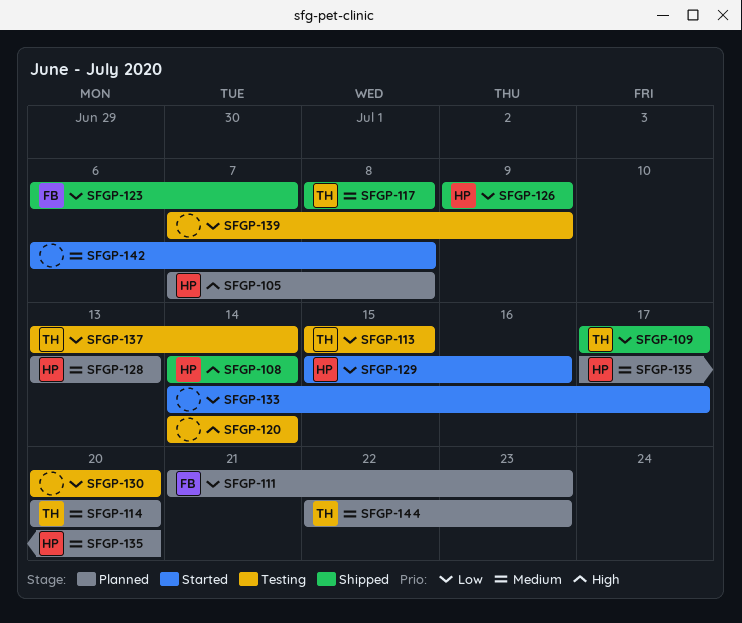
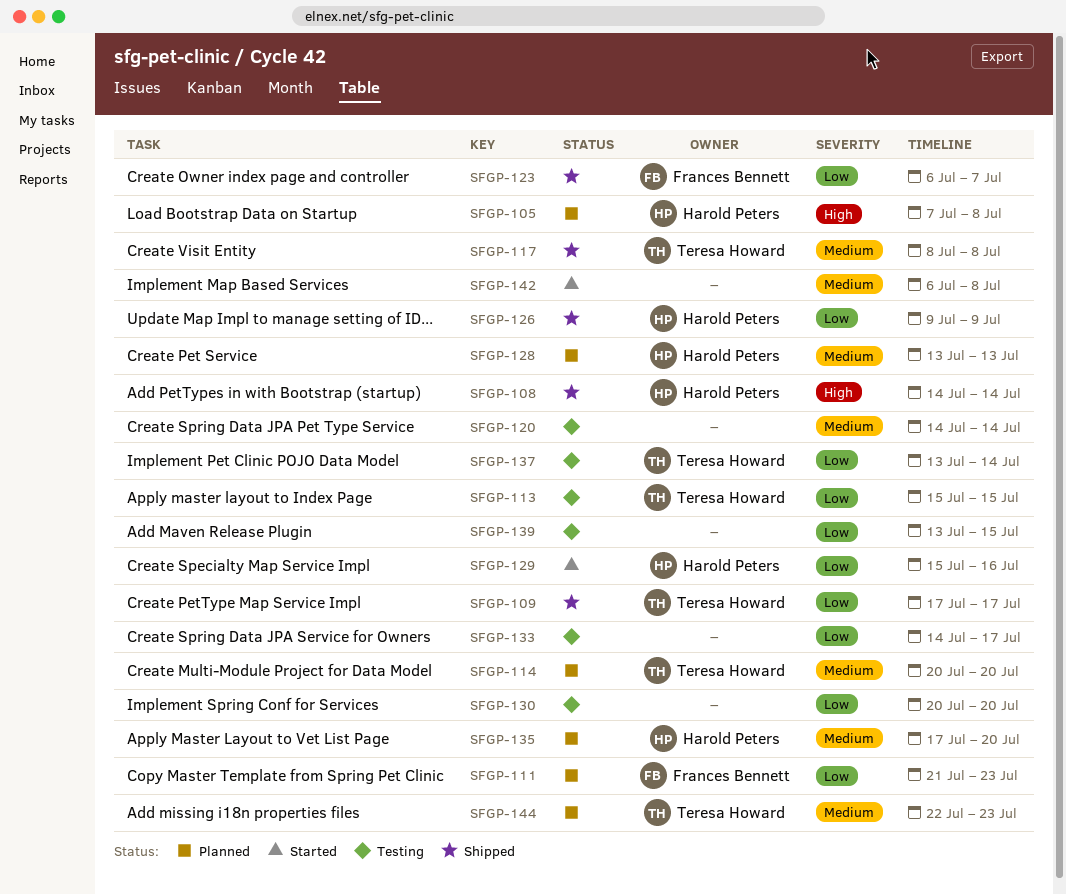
SFGP-120, priority: High -> Medium
SFGP-133, status: Started -> Testing
SFGP-139, start: Jul 7 -> Jul 13
SFGP-139, due: Jul 9 -> Jul 15

